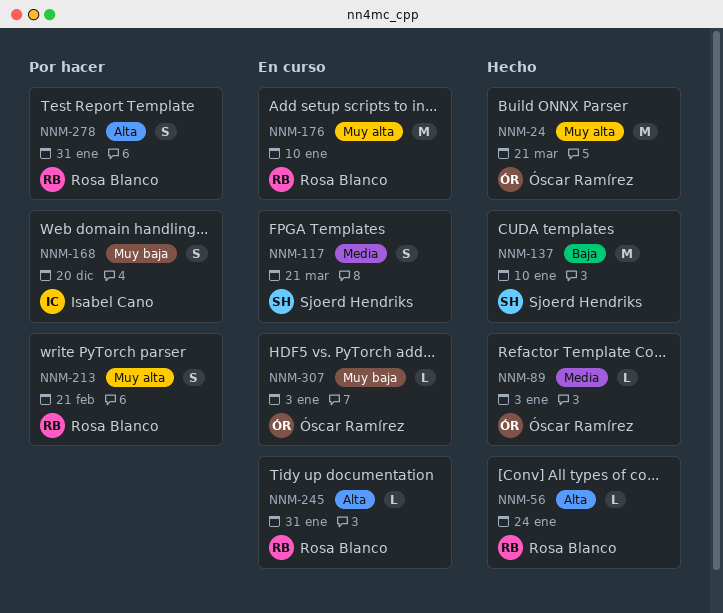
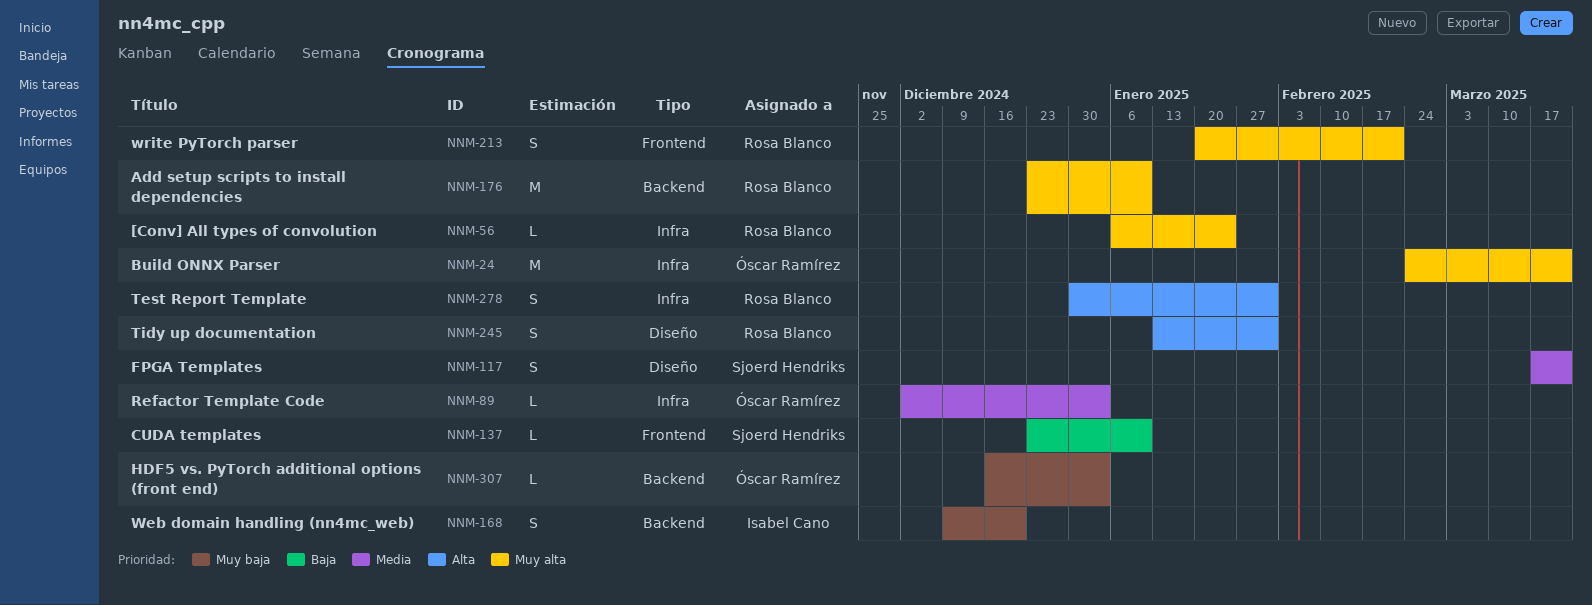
NNM-56, priority: Alta -> Muy alta
NNM-137, estimate: M -> L
NNM-245, estimate: L -> S

